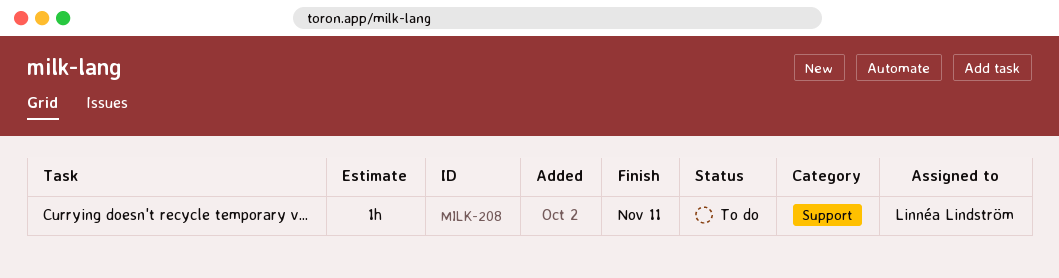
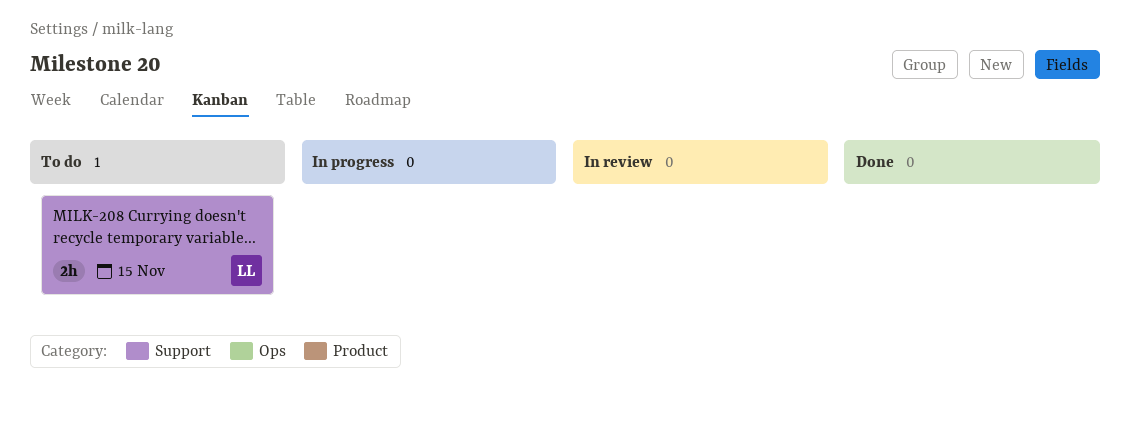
MILK-208, estimate: 1h -> 2h
MILK-208, due: Nov 11 -> Nov 15

